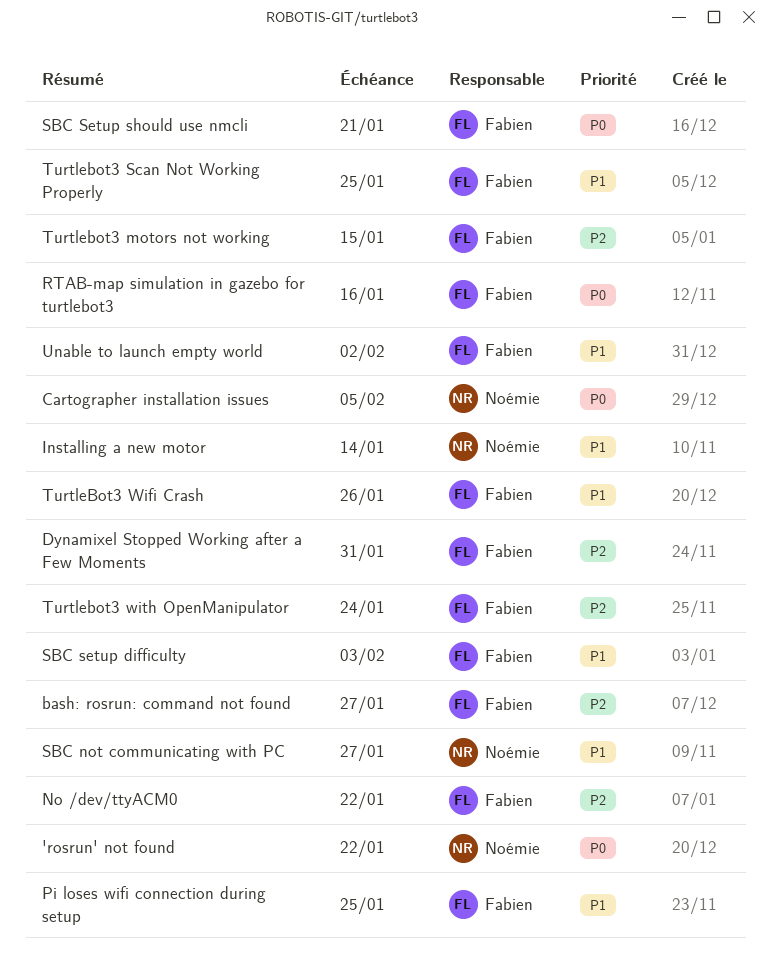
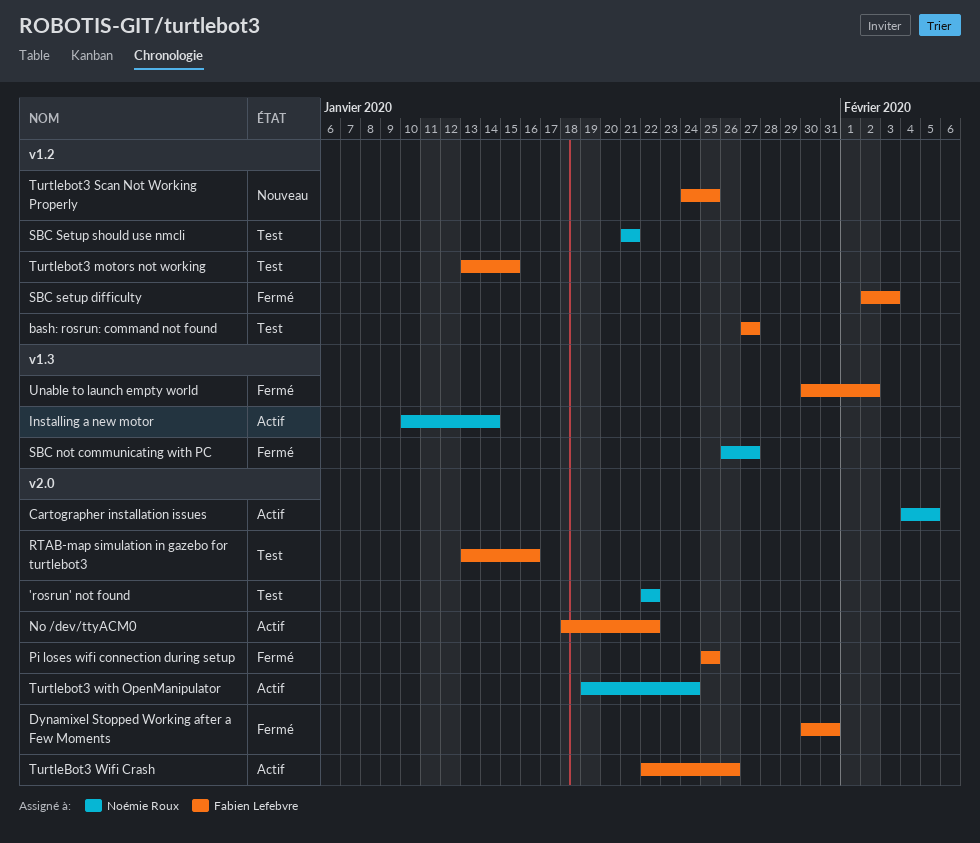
SBC Setup should use nmcli, owner: Fabien Lefebvre -> Noémie Roux
Turtlebot3 with OpenManipulator, owner: Fabien Lefebvre -> Noémie Roux

